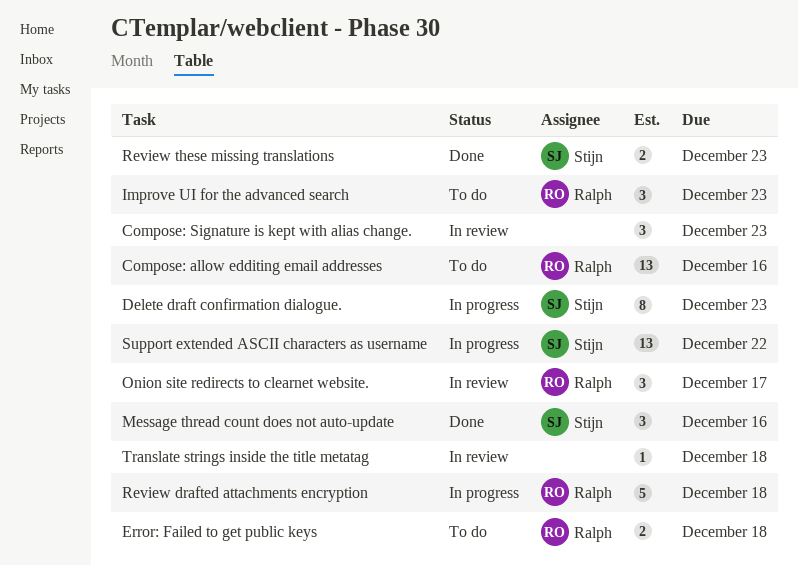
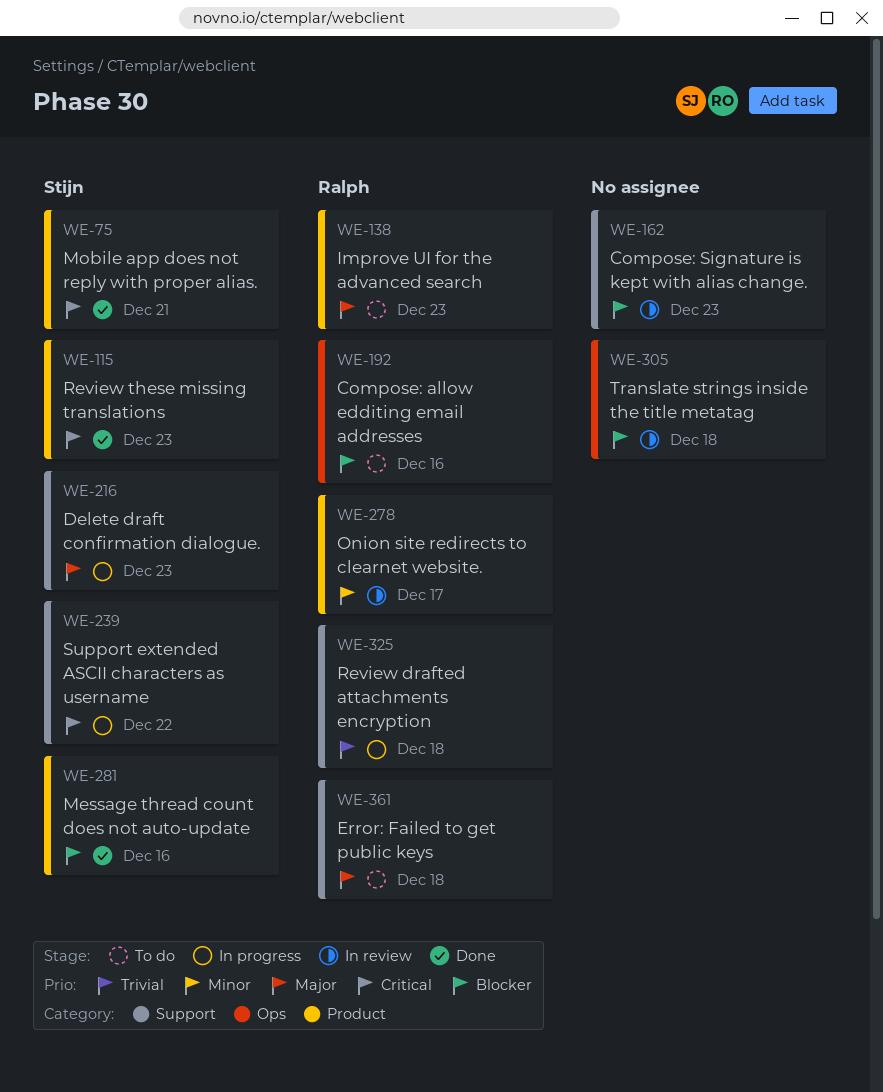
Mobile app does not reply with proper alias.: none -> present

